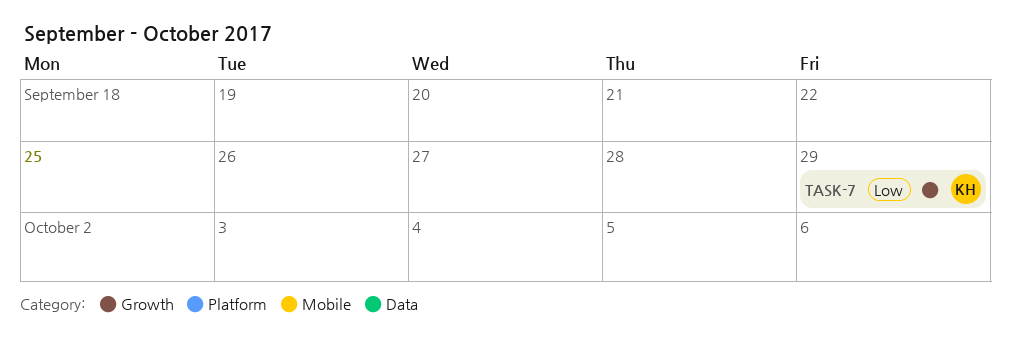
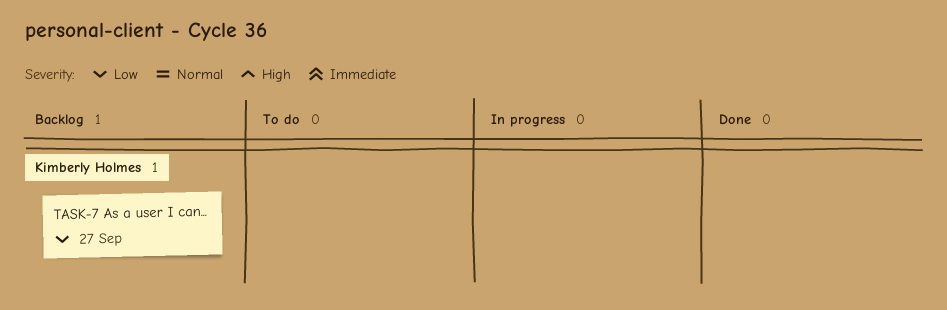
TASK-7, due: Sep 29 -> Sep 27

